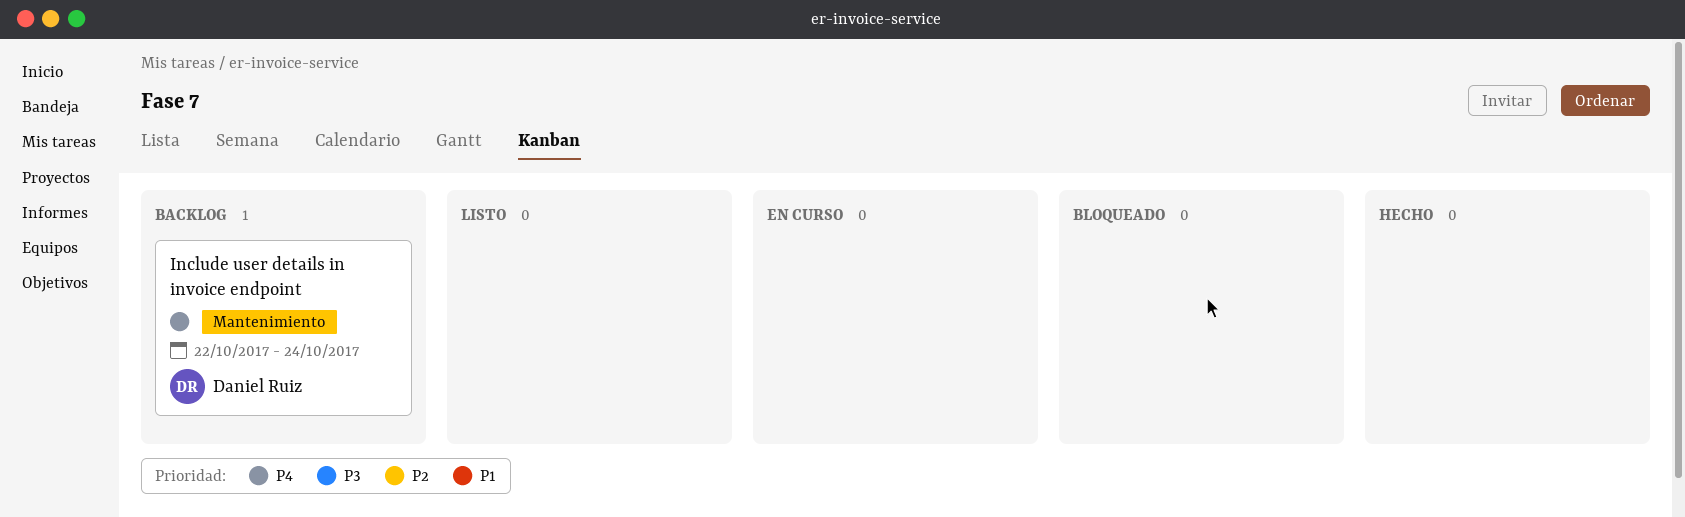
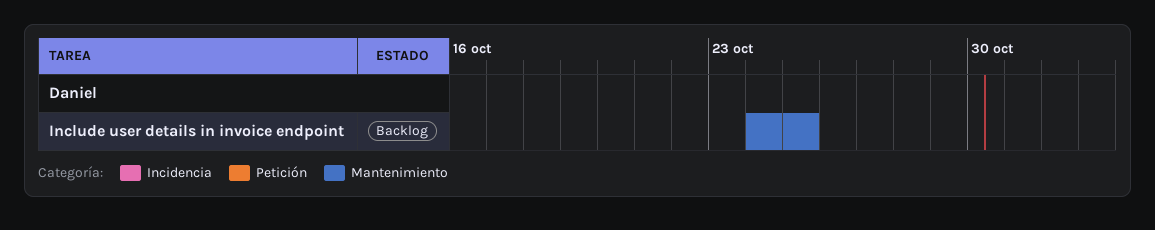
Include user details in invoice endpoint, start: Oct 22 -> Oct 24
Include user details in invoice endpoint, due: Oct 24 -> Oct 25

